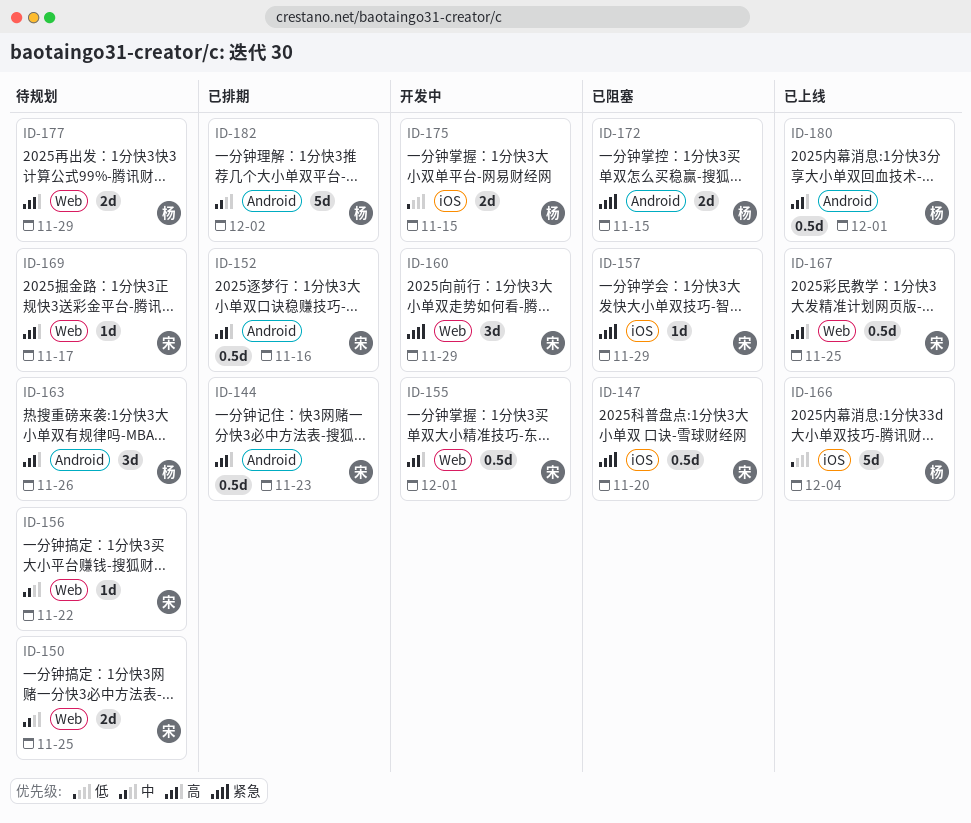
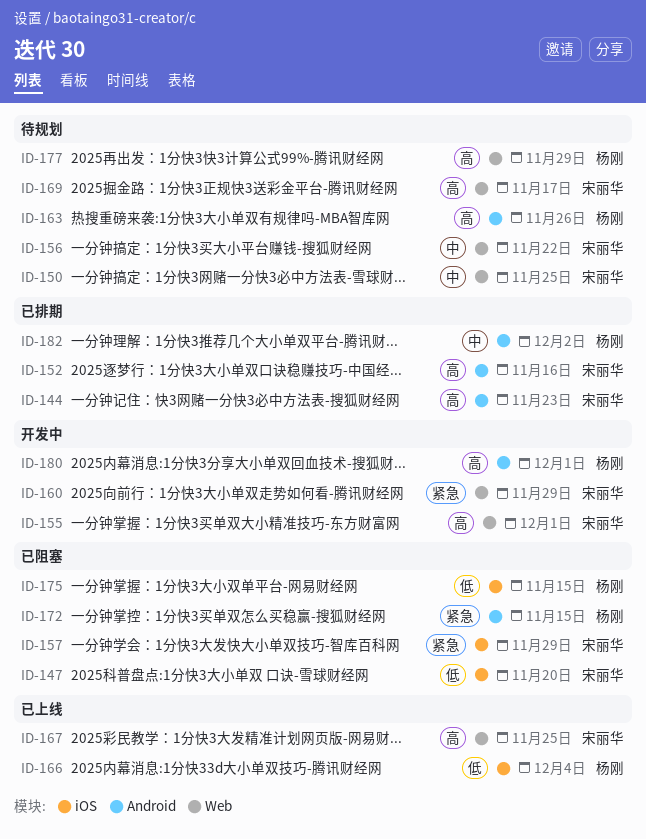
ID-147, priority: 紧急 -> 低
ID-175, status: 开发中 -> 已阻塞
ID-180, status: 已上线 -> 开发中

